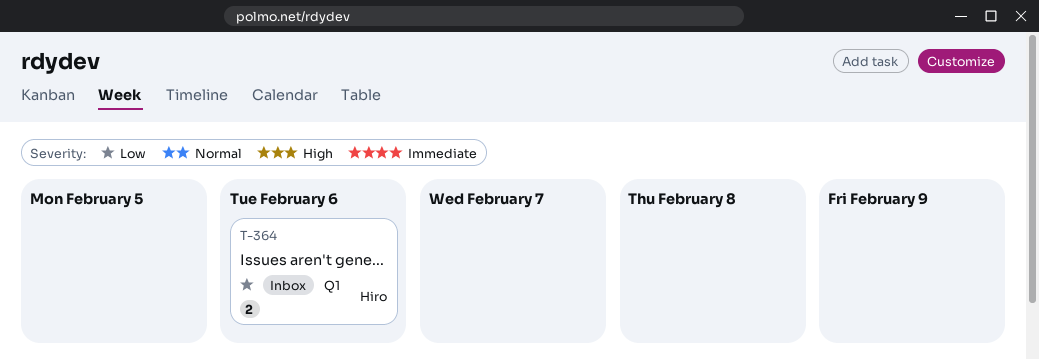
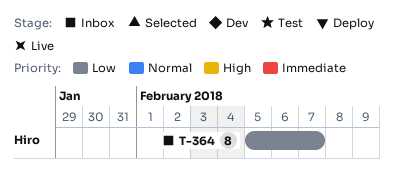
T-364, estimate: 2 -> 8
T-364, due: Feb 6 -> Feb 7

